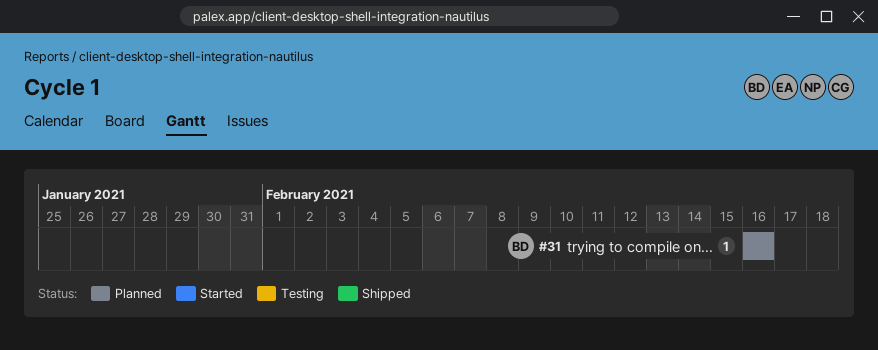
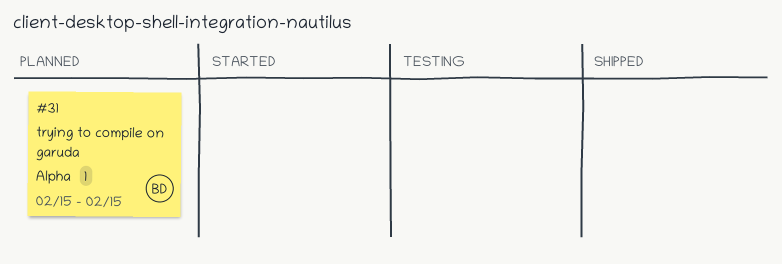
#31, start: Feb 16 -> Feb 15
#31, due: Feb 16 -> Feb 15

